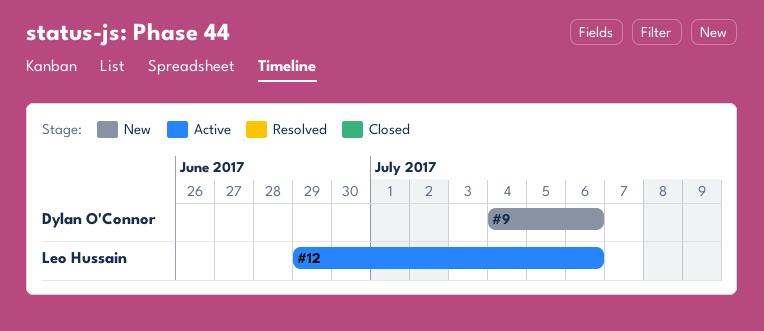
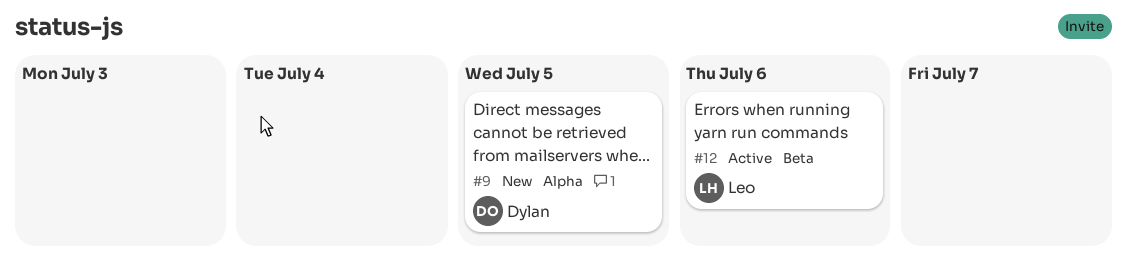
#9, due: Jul 6 -> Jul 5

